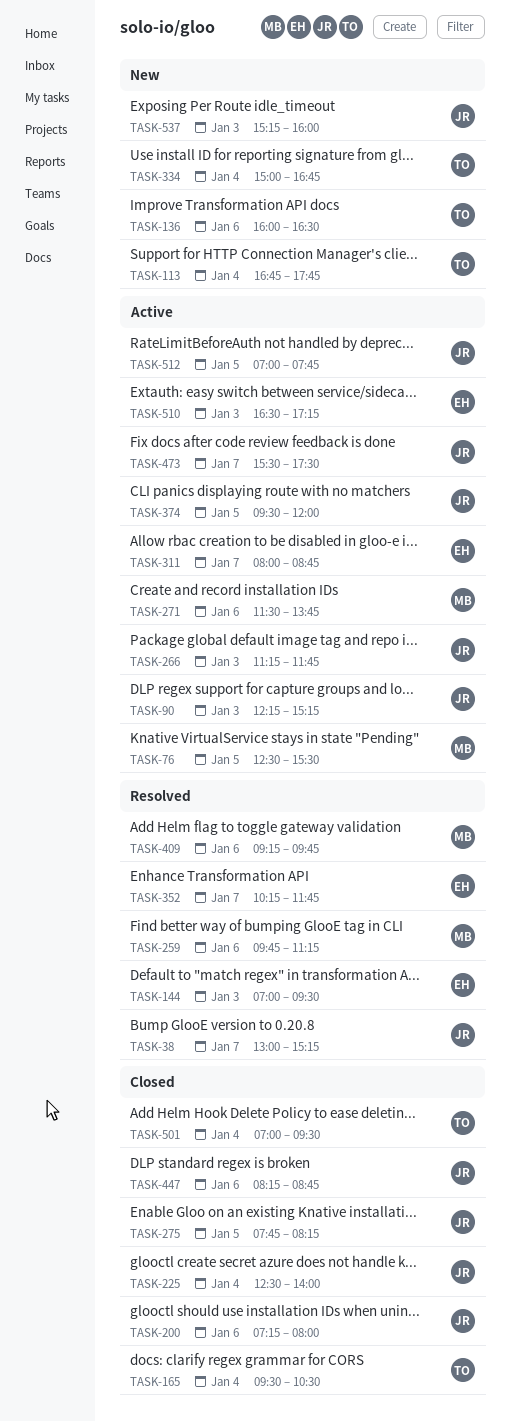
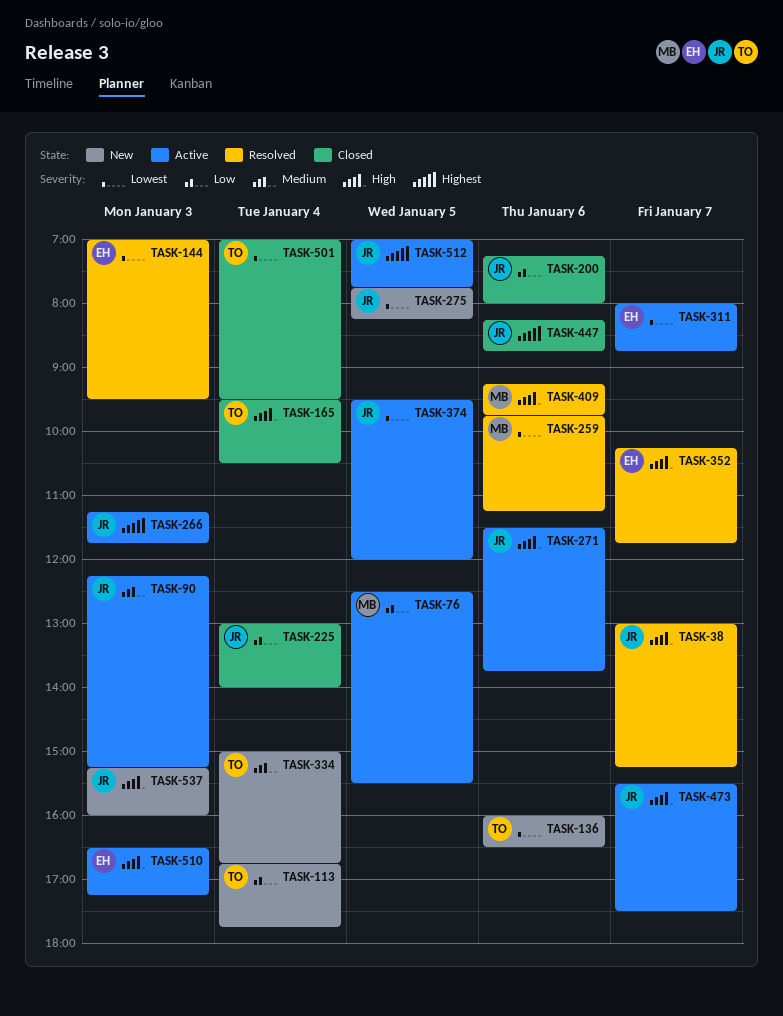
TASK-225, begins: 12:30 -> 13:00
TASK-271, owner: MB -> JR
TASK-275, status: Closed -> New

